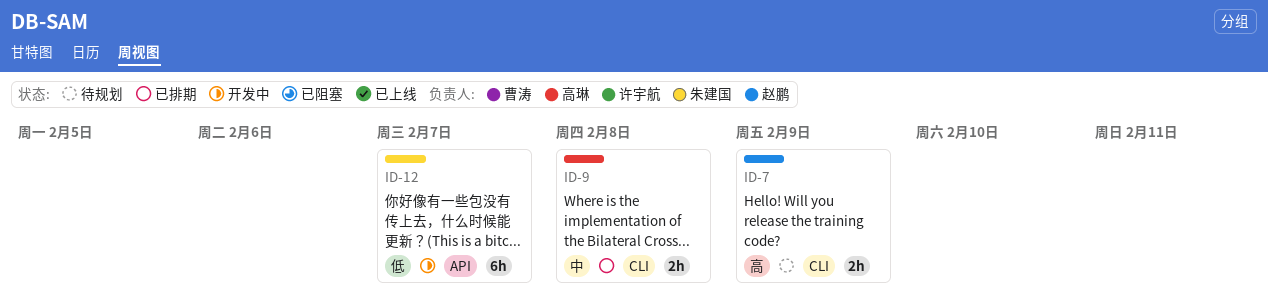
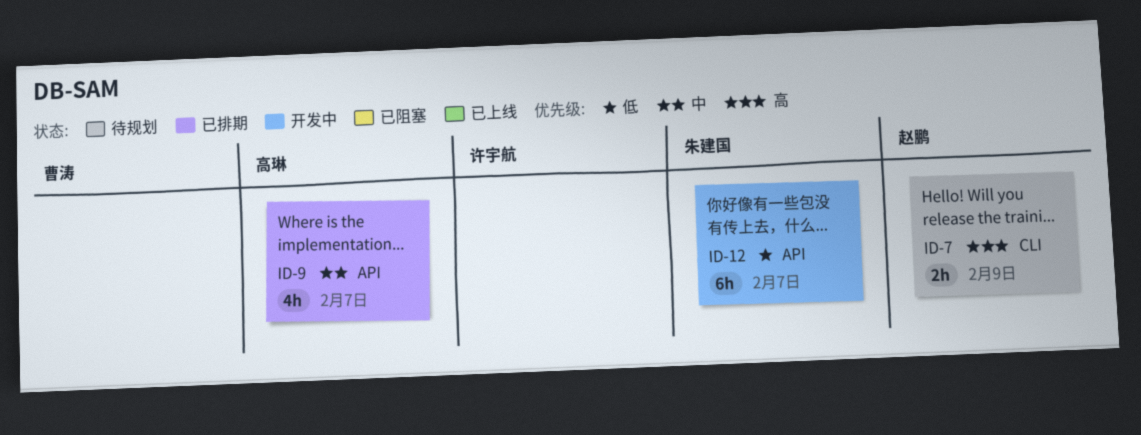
ID-9, label: CLI -> API
ID-9, estimate: 2h -> 4h
ID-9, due: Feb 8 -> Feb 7

